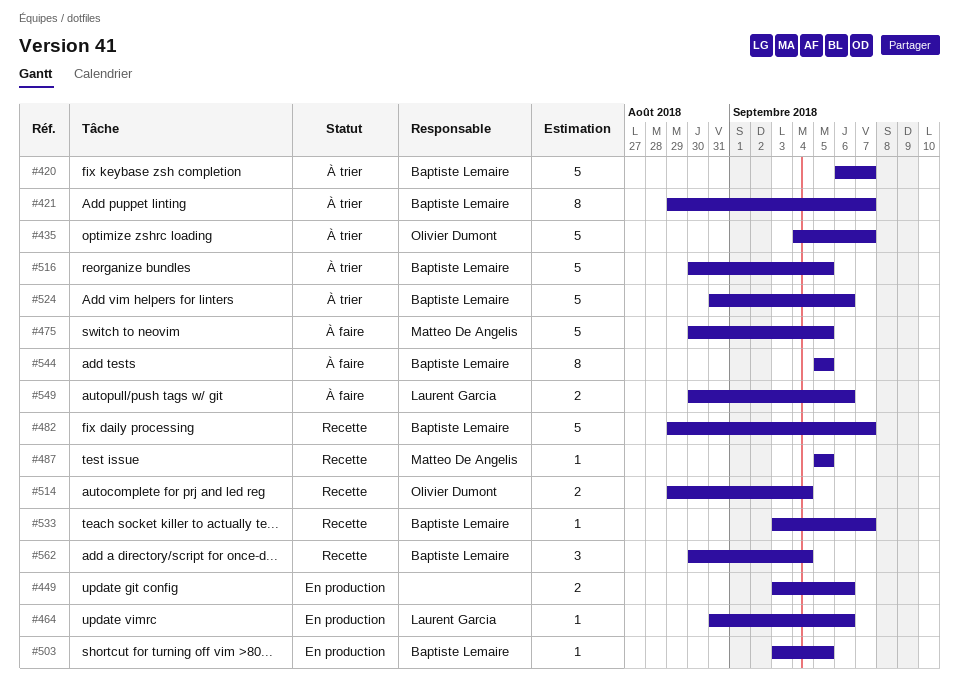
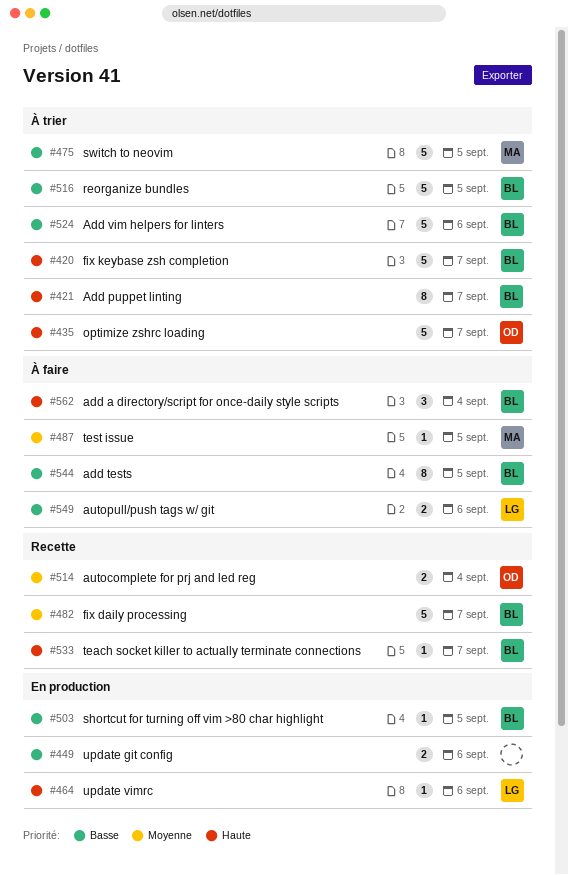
#475, status: À faire -> À trier
#487, status: Recette -> À faire
#562, status: Recette -> À faire

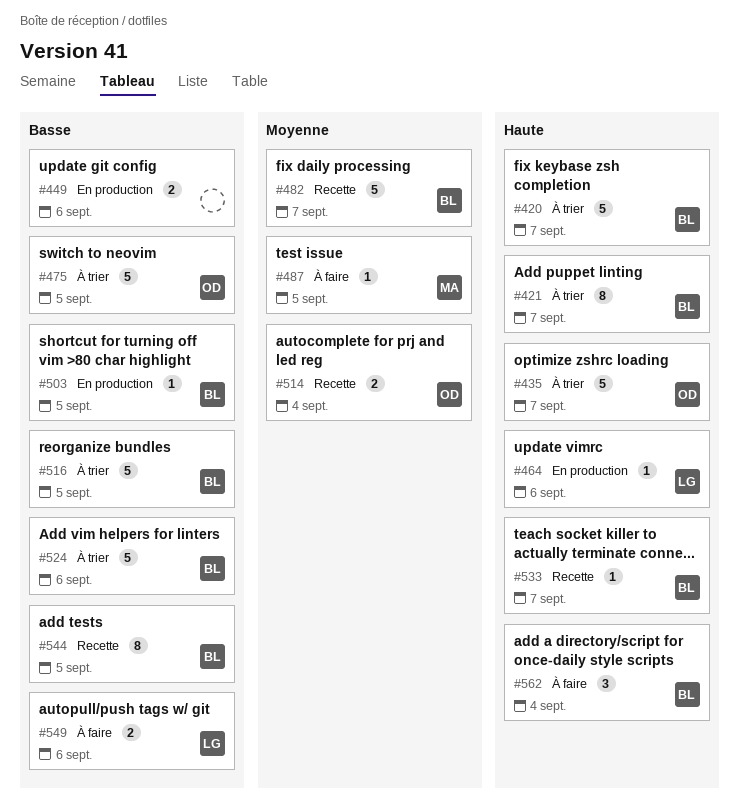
#475, owner: MA -> OD
#544, status: À faire -> Recette

